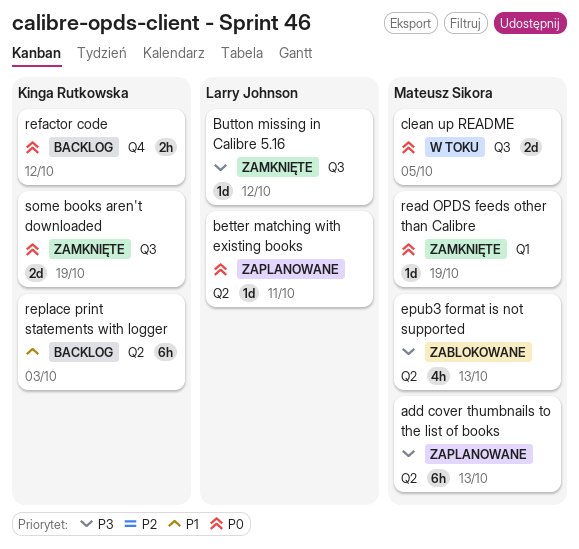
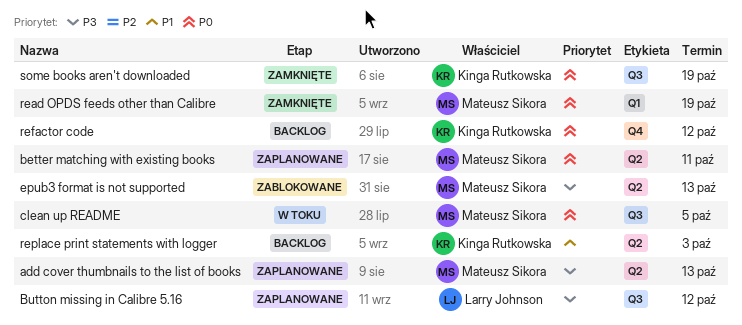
better matching with existing books, owner: Larry Johnson -> Mateusz Sikora
Button missing in Calibre 5.16, status: Zamknięte -> Zaplanowane

